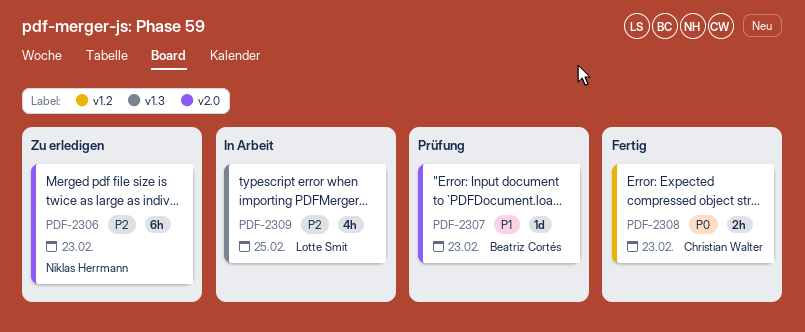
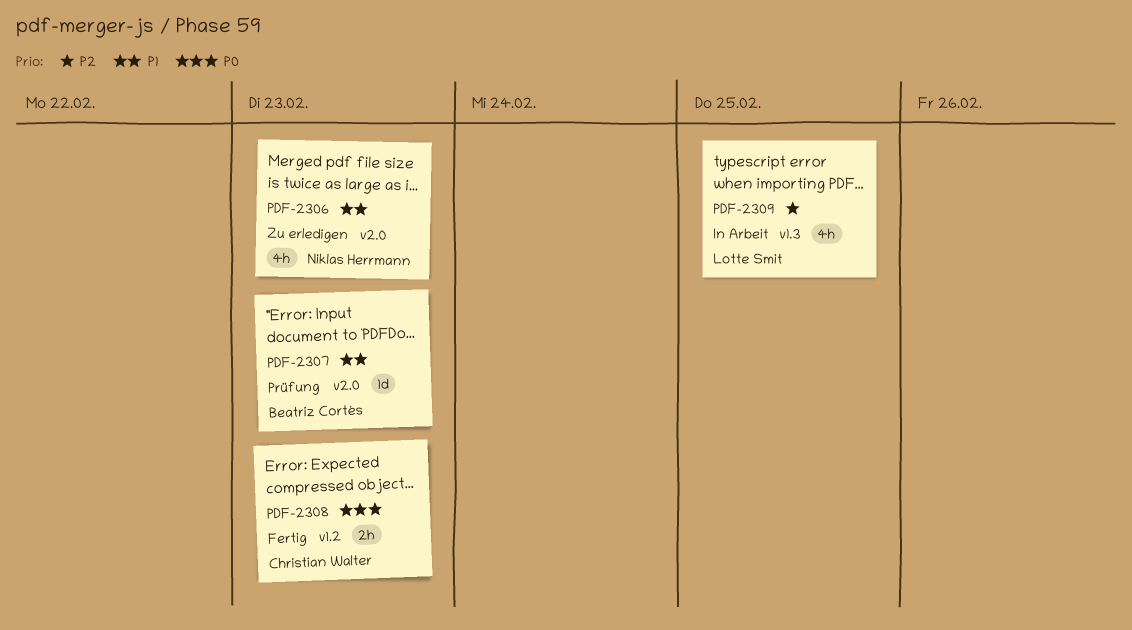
PDF-2306, priority: P2 -> P1
PDF-2306, estimate: 6h -> 4h

